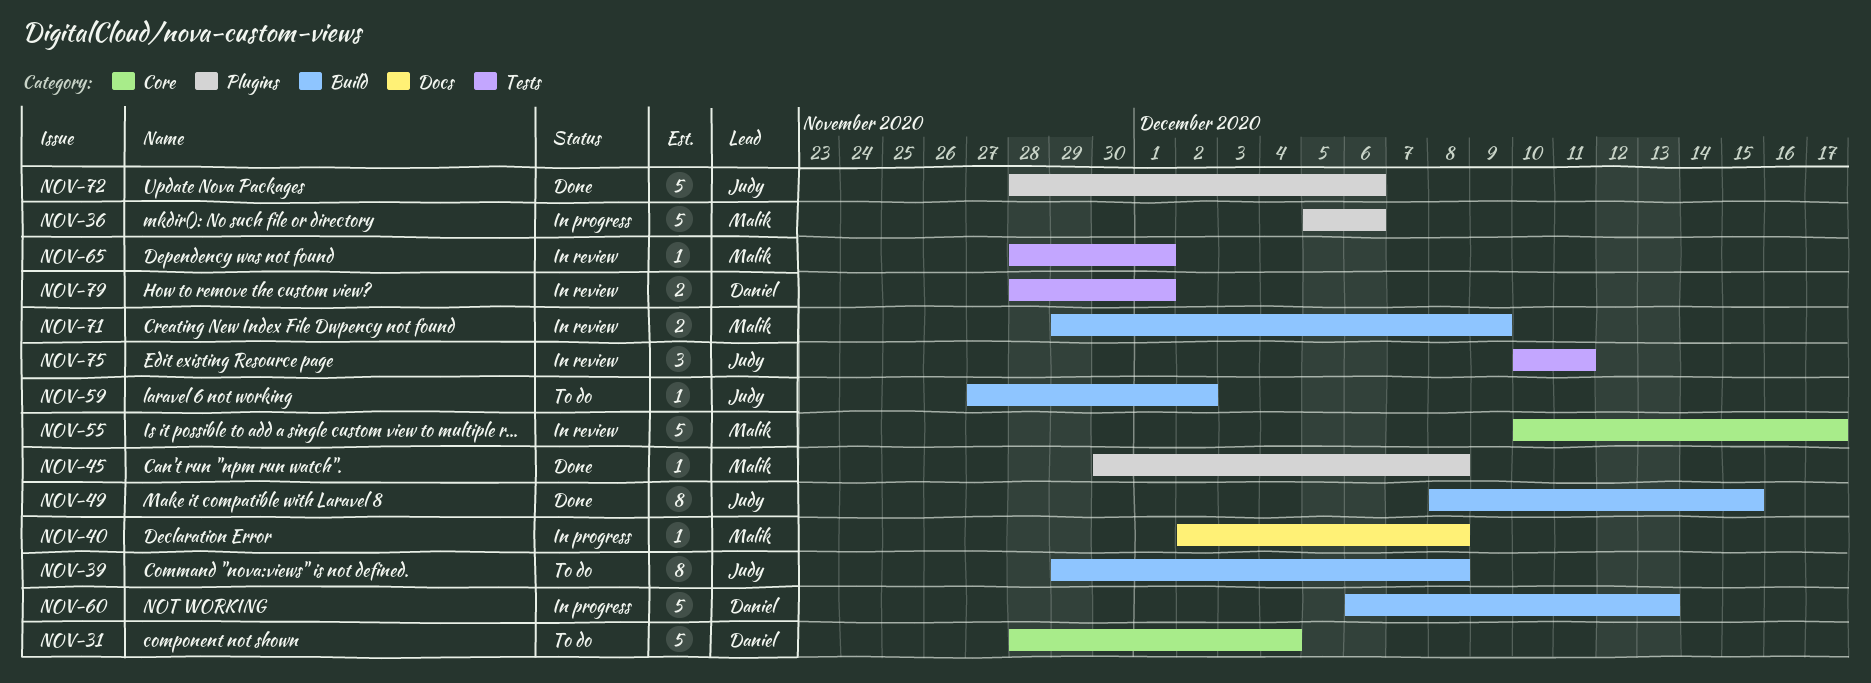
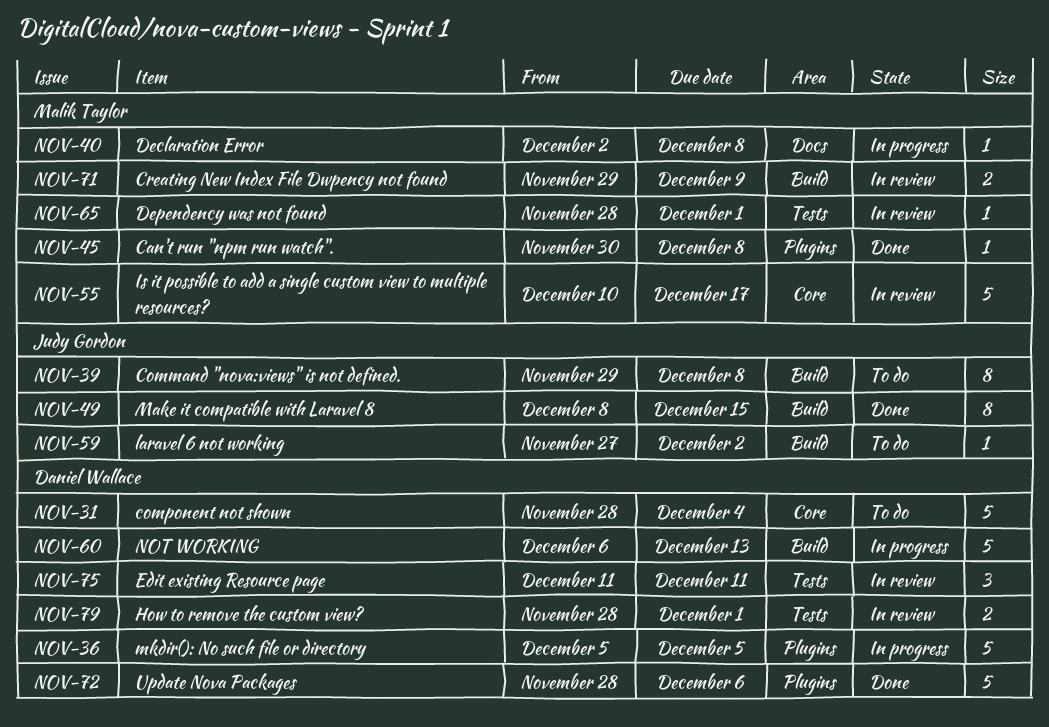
NOV-36, owner: Malik Taylor -> Daniel Wallace
NOV-36, due: Dec 6 -> Dec 5
NOV-72, owner: Judy Gordon -> Daniel Wallace
NOV-75, owner: Judy Gordon -> Daniel Wallace
NOV-75, start: Dec 10 -> Dec 11

